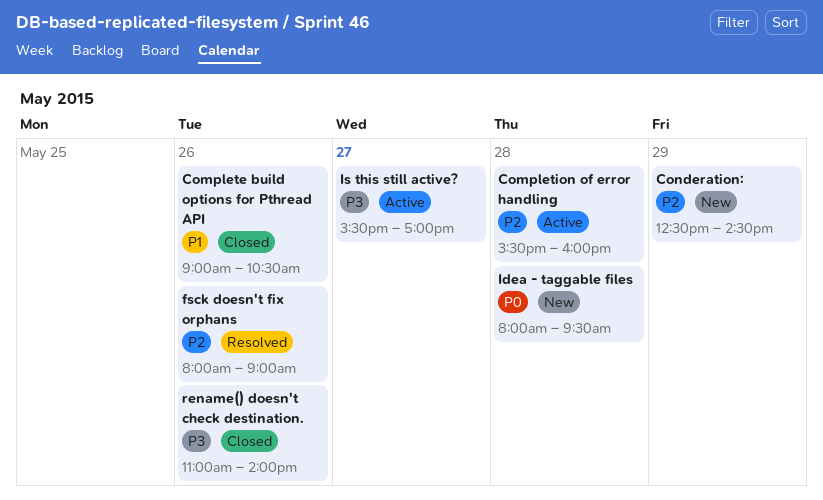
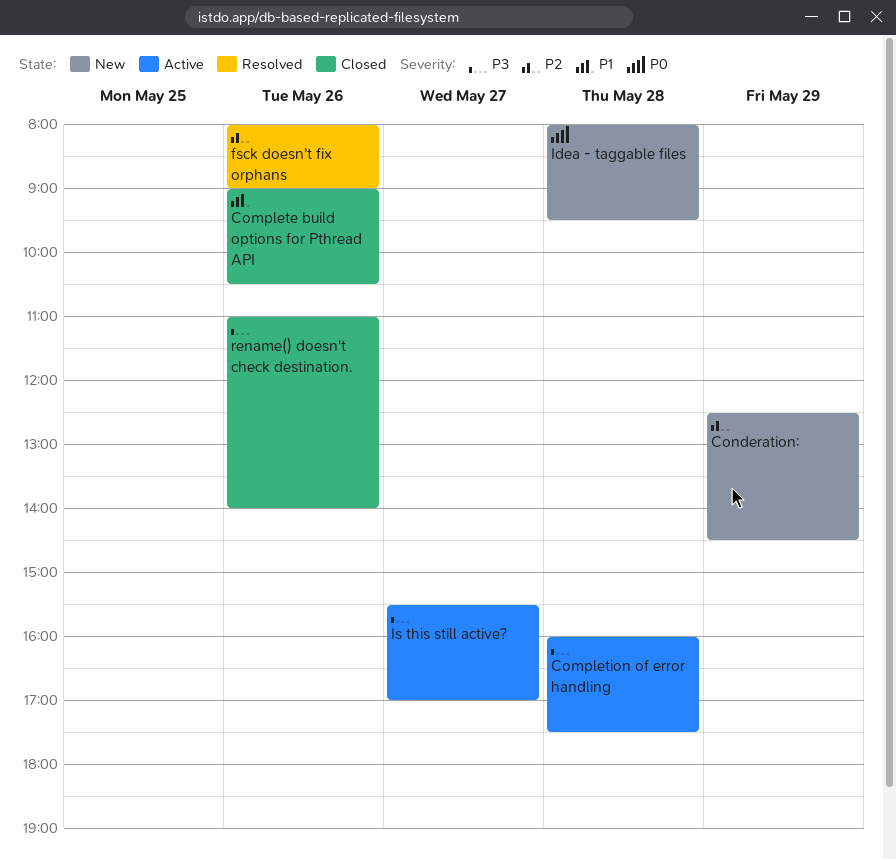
Completion of error handling, priority: P2 -> P3
Completion of error handling, begins: 15:30 -> 16:00
Completion of error handling, ends: 16:00 -> 17:30

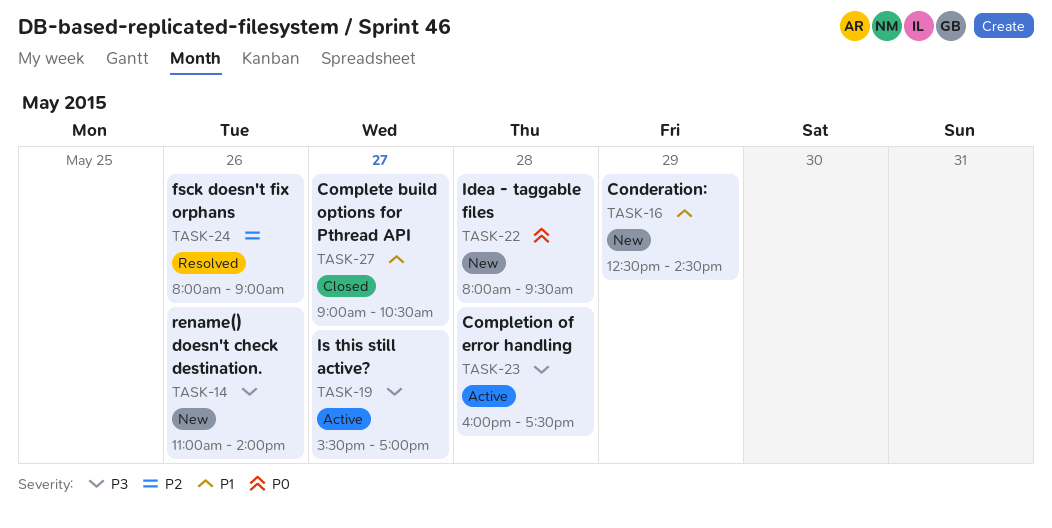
Complete build options for Pthread API, day: May 26 -> May 27
Conderation:, priority: P2 -> P1
rename() doesn't check destination., status: Closed -> New

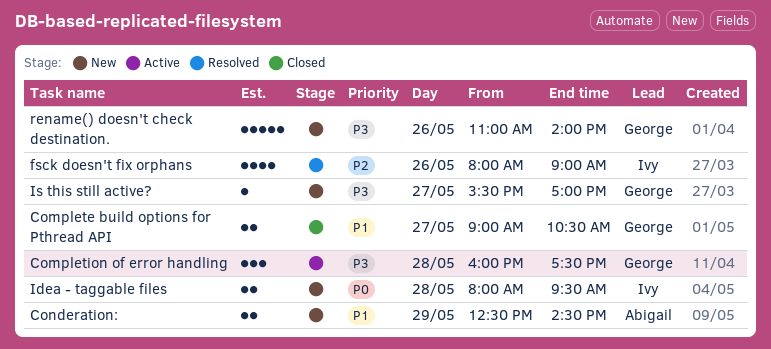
Is this still active?, status: Active -> New

